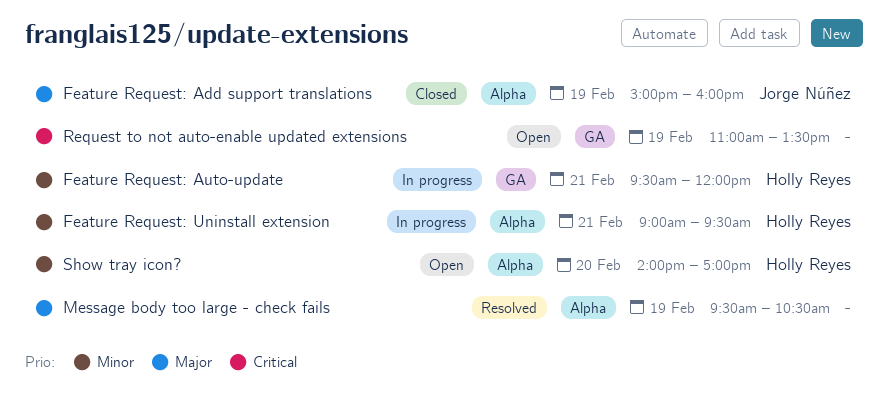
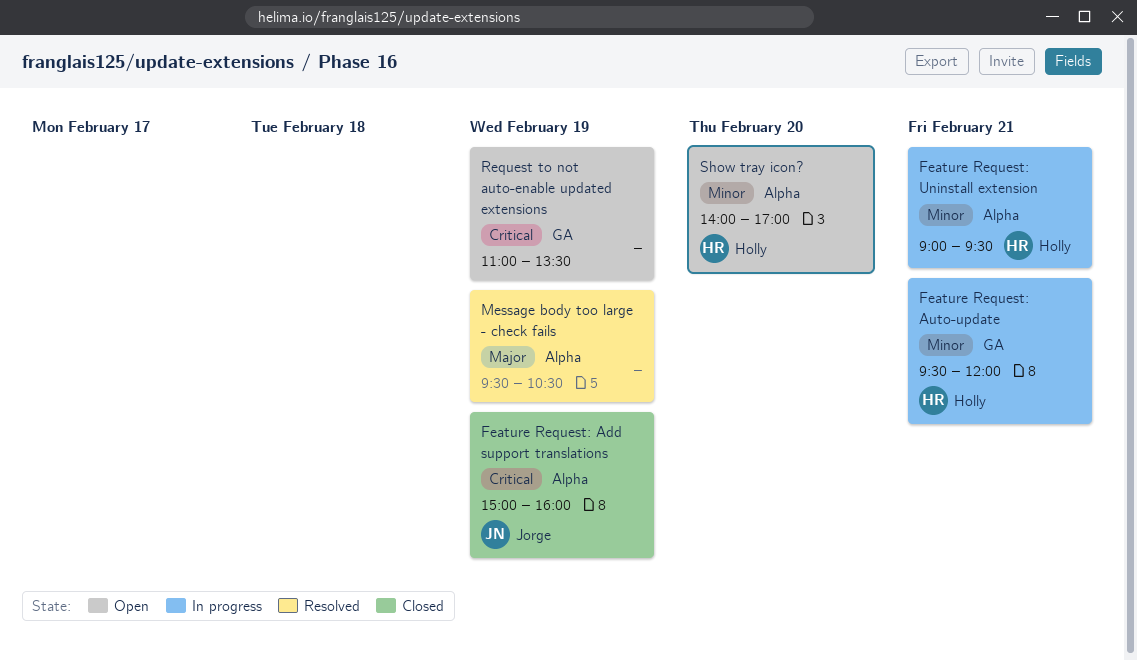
Feature Request: Add support translations, priority: Major -> Critical

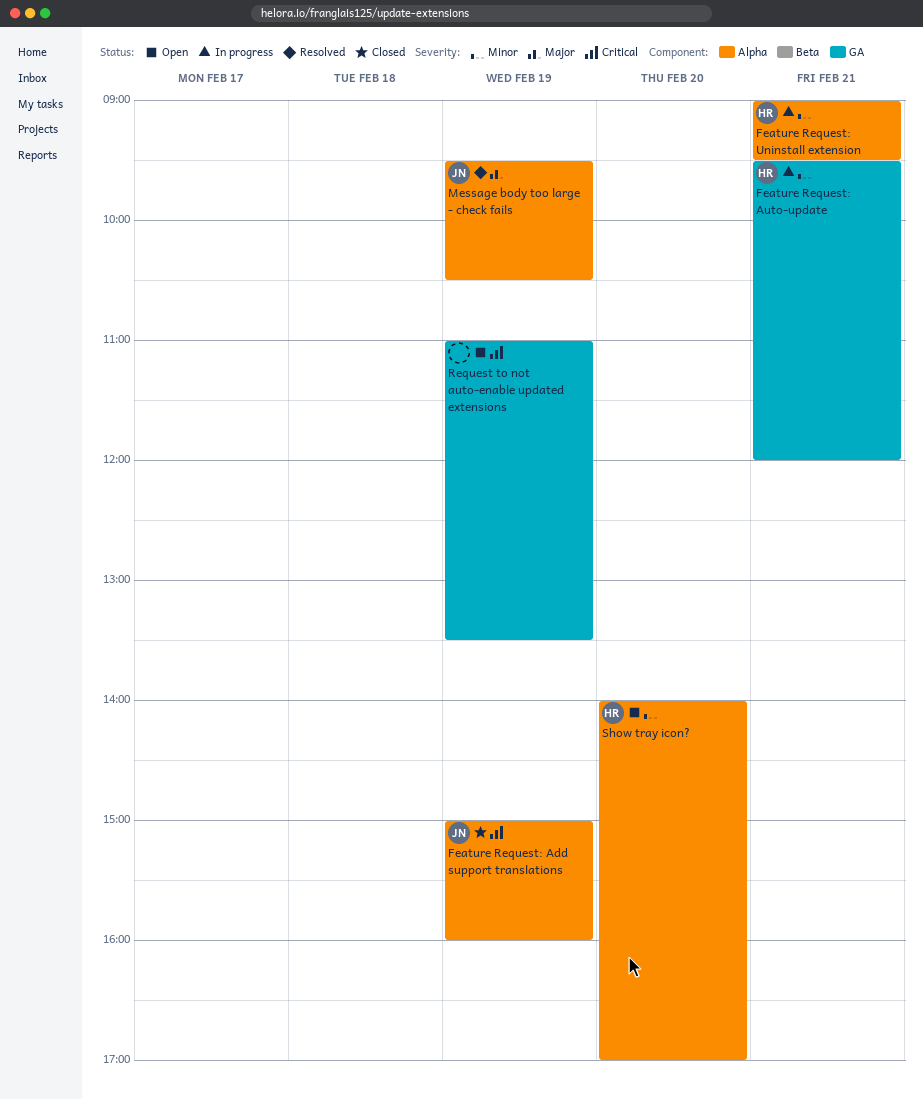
Message body too large - check fails, owner: none -> Jorge

